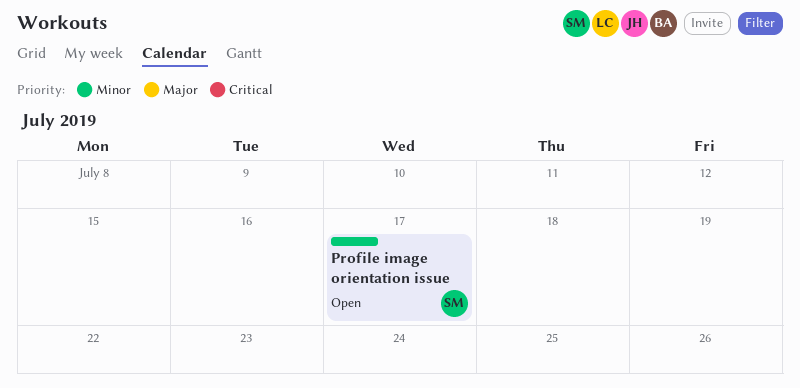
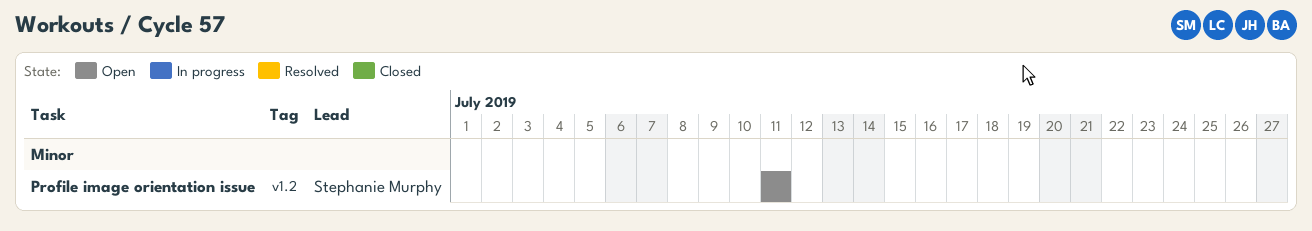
Profile image orientation issue, due: Jul 17 -> Jul 11

